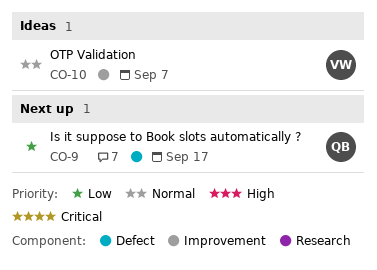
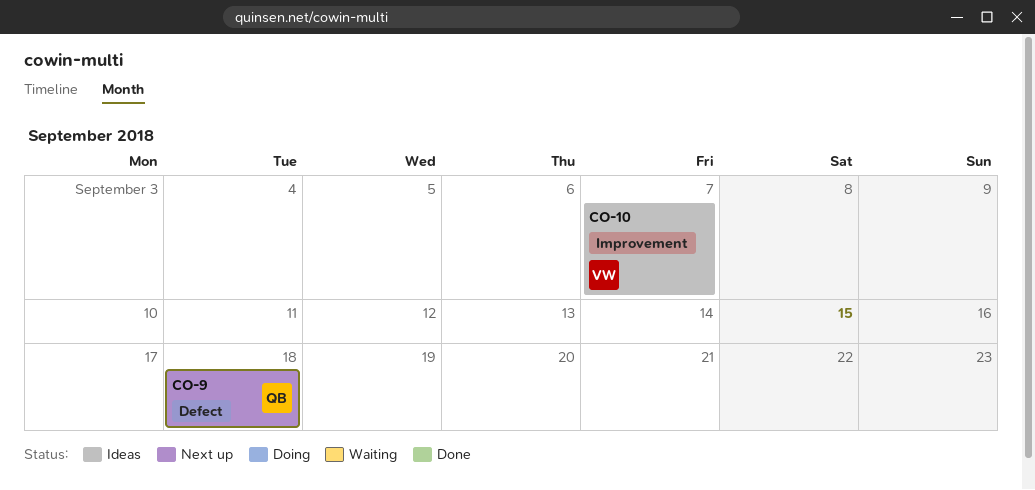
CO-9, due: Sep 17 -> Sep 18

